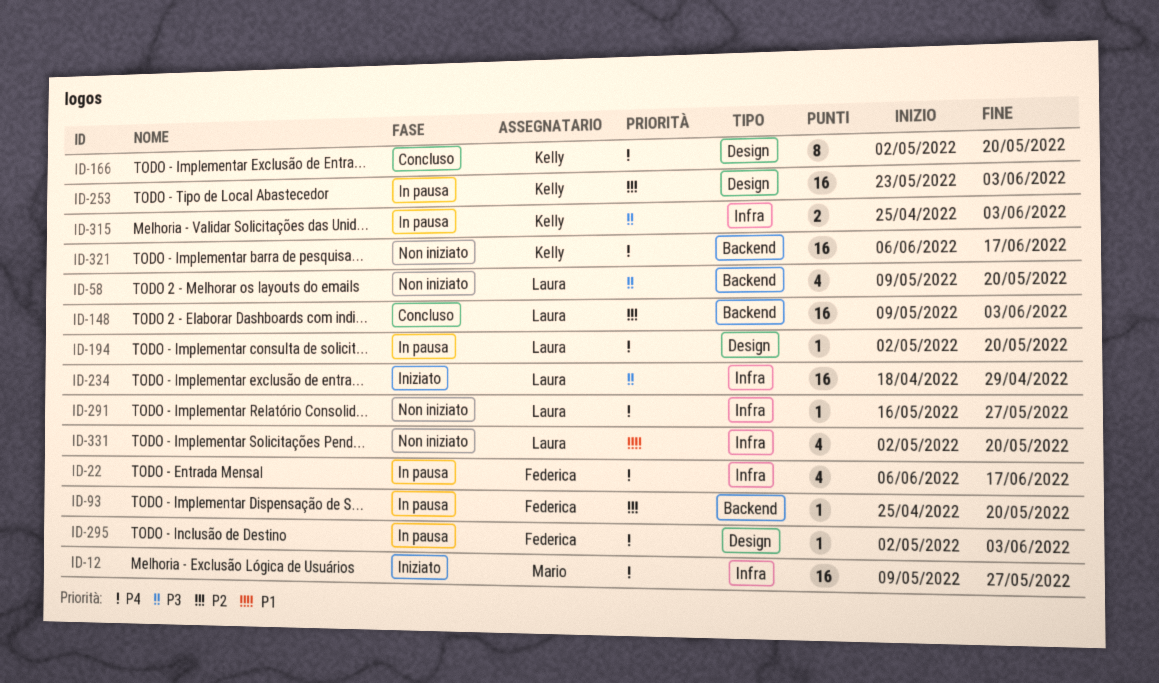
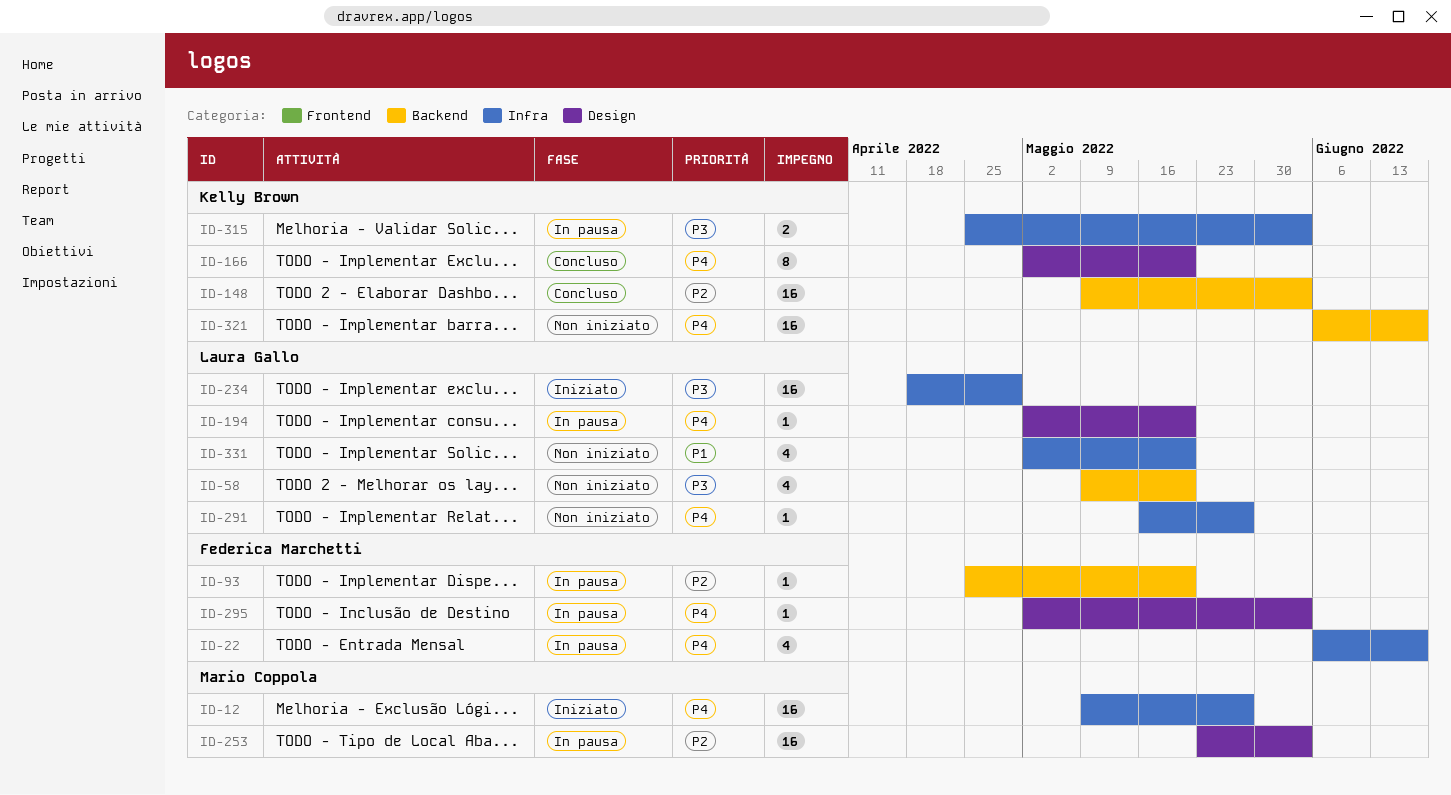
ID-148, owner: Laura Gallo -> Kelly Brown
ID-253, owner: Kelly Brown -> Mario Coppola

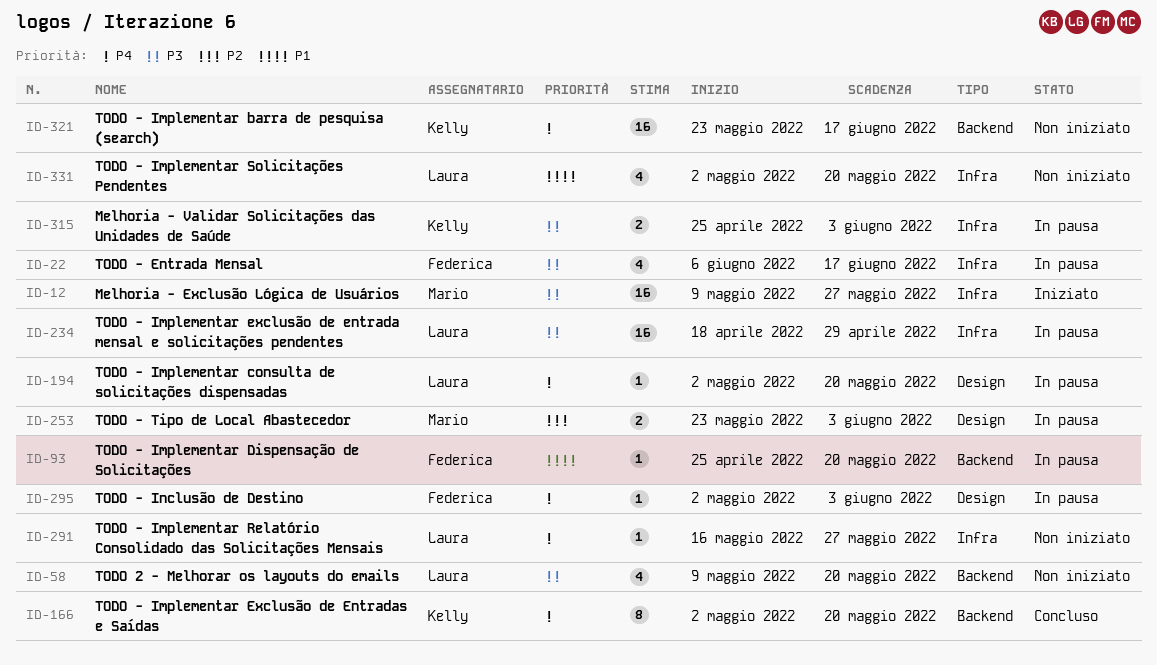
ID-12, priority: P4 -> P3
ID-22, priority: P4 -> P3
ID-93, priority: P2 -> P1
ID-148: present -> none
ID-166, label: Design -> Backend
ID-234, status: Iniziato -> In pausa
ID-253, estimate: 16 -> 2
ID-321, start: Jun 6 -> May 23

